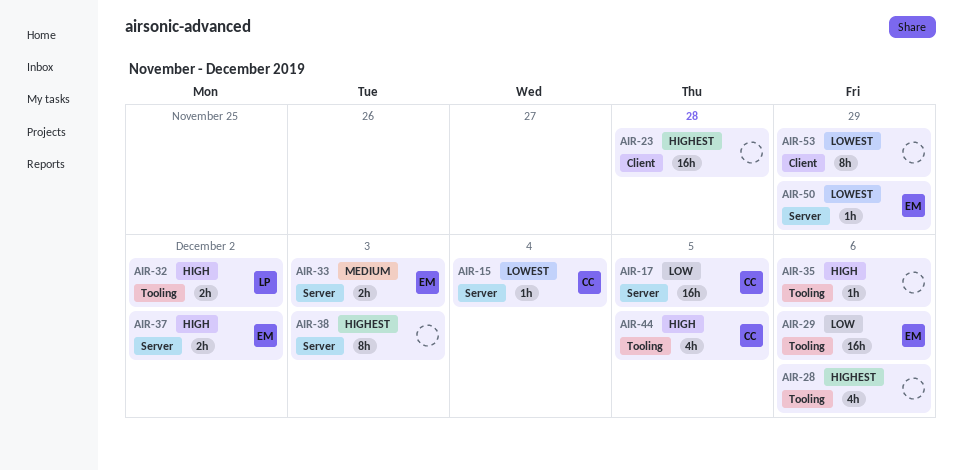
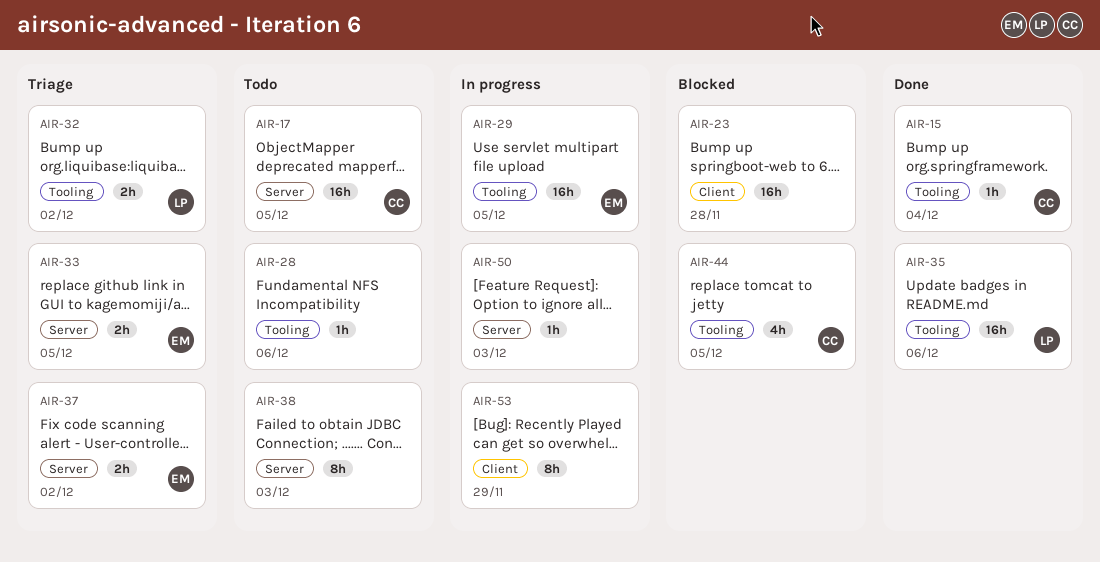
AIR-15, label: Server -> Tooling
AIR-28, estimate: 4h -> 1h
AIR-29, due: Dec 6 -> Dec 5
AIR-33, due: Dec 3 -> Dec 5
AIR-35, owner: none -> LP
AIR-35, estimate: 1h -> 16h
AIR-50, owner: EM -> none
AIR-50, due: Nov 29 -> Dec 3

